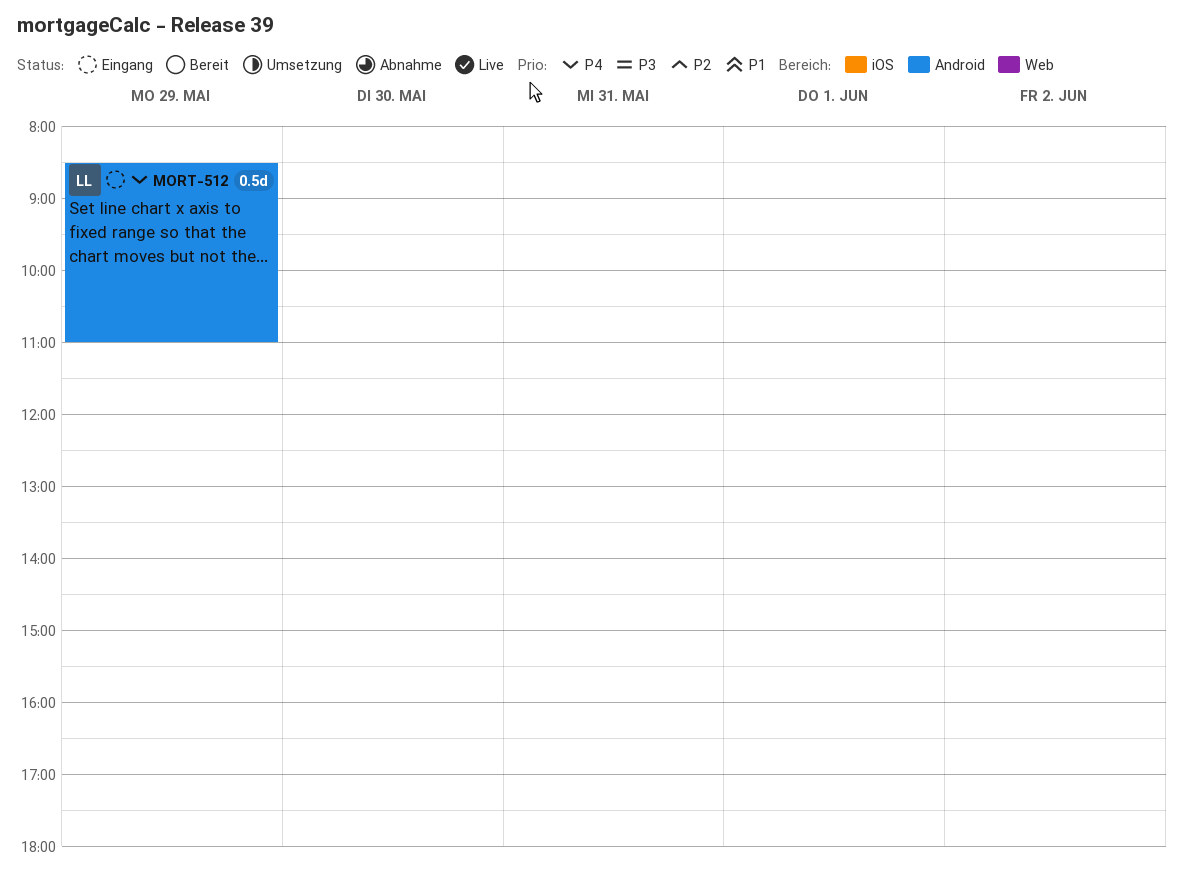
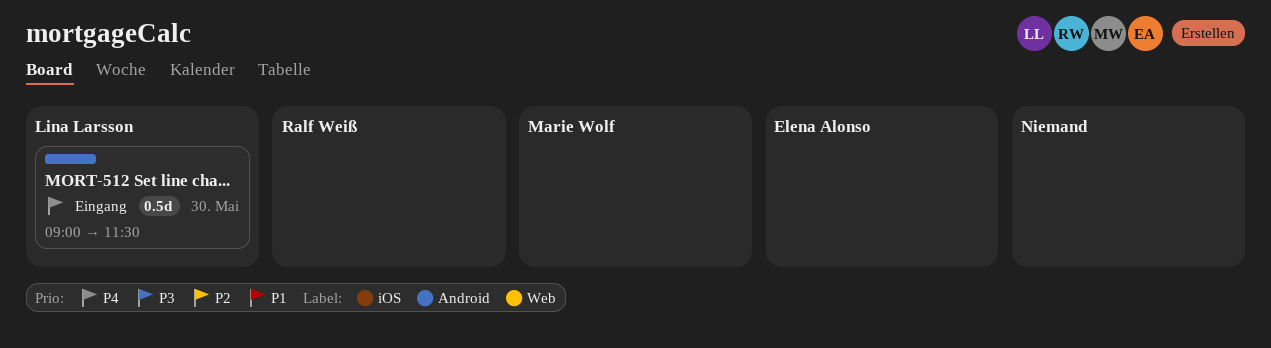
MORT-512, day: May 29 -> May 30
MORT-512, begins: 08:30 -> 09:00
MORT-512, ends: 11:00 -> 11:30

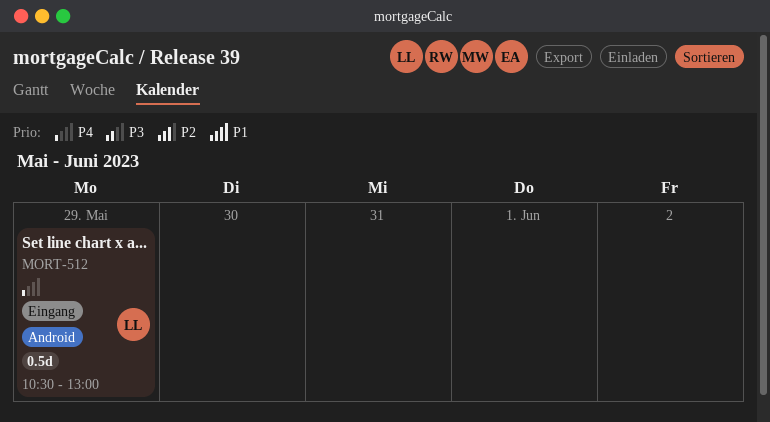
MORT-512, day: May 30 -> May 29
MORT-512, begins: 09:00 -> 10:30
MORT-512, ends: 11:30 -> 13:00

